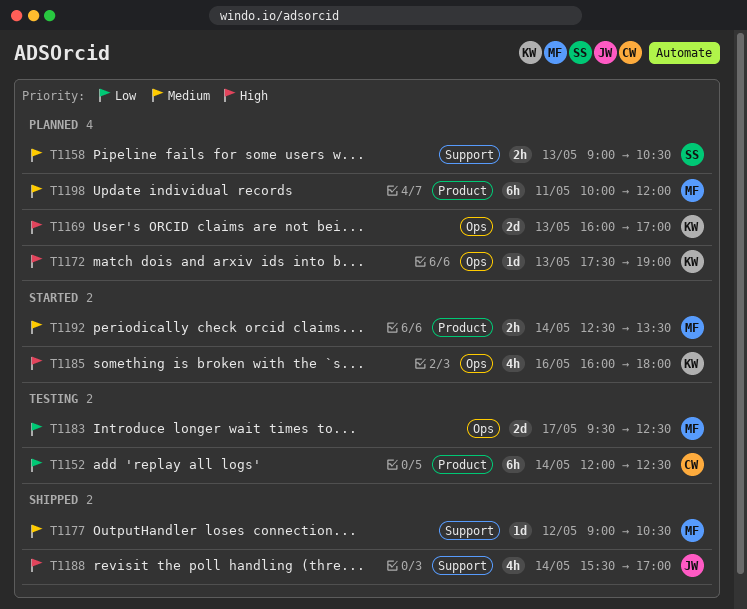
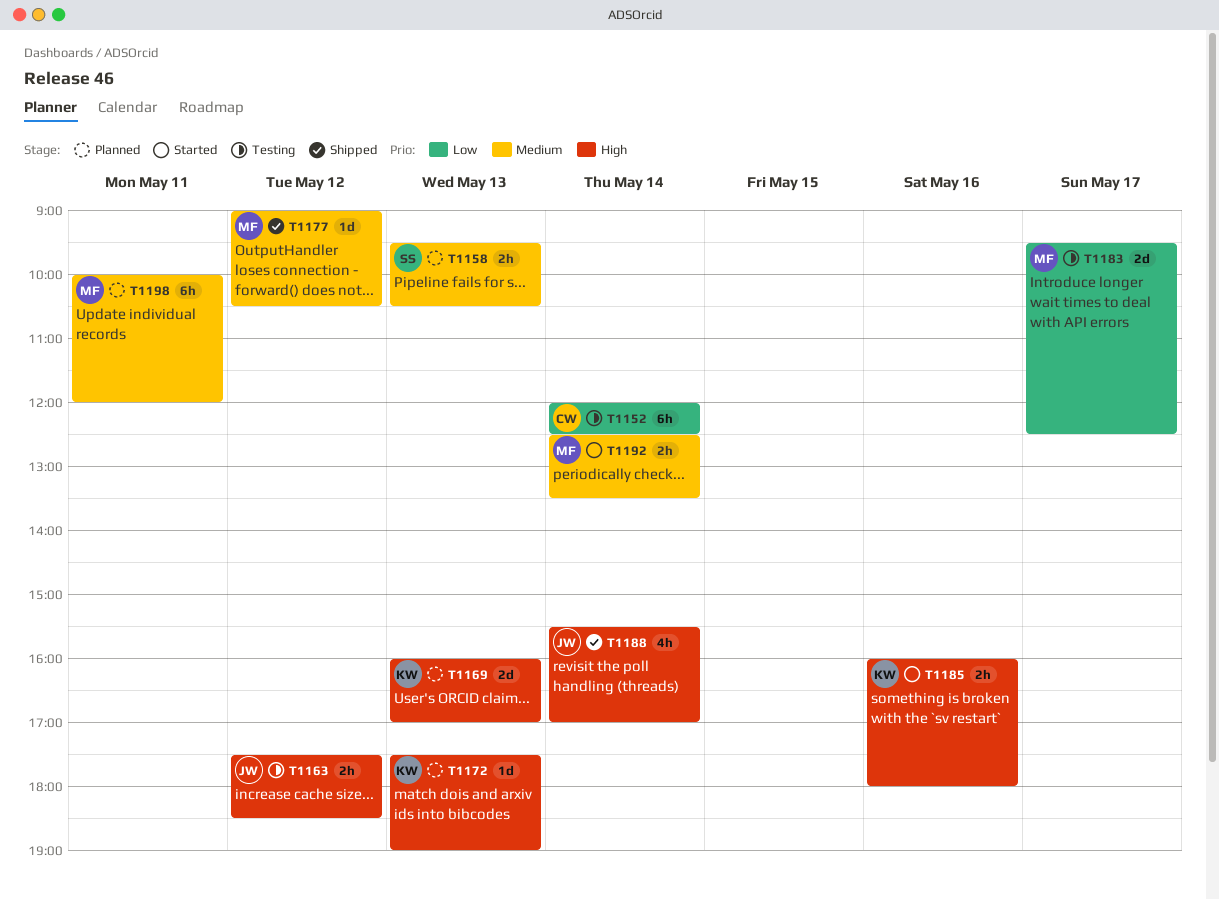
T1158, begins: 09:00 -> 09:30
T1163: none -> present
T1185, estimate: 4h -> 2h

